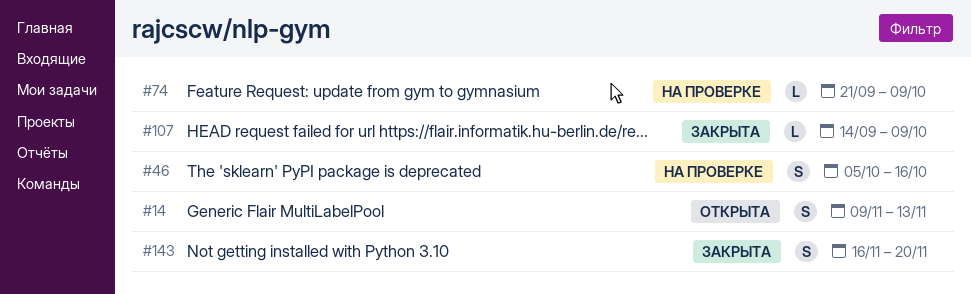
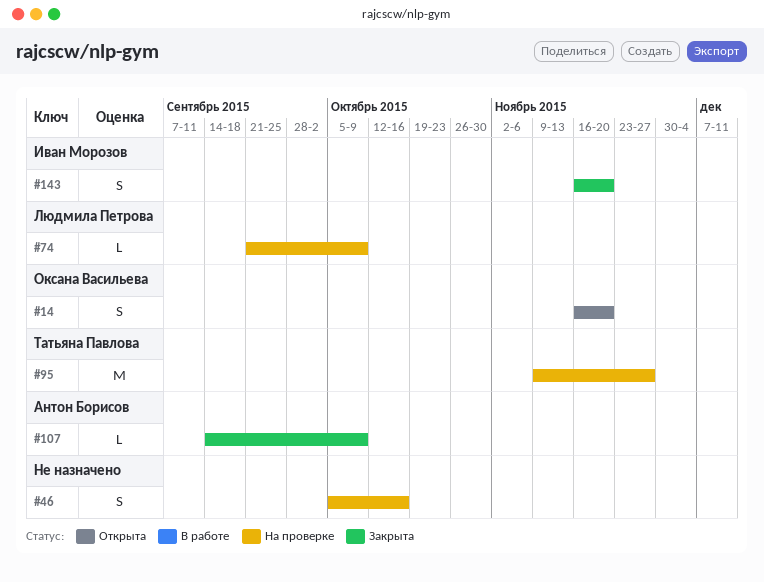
#14, start: Nov 9 -> Nov 16
#14, due: Nov 13 -> Nov 20
#95: none -> present

